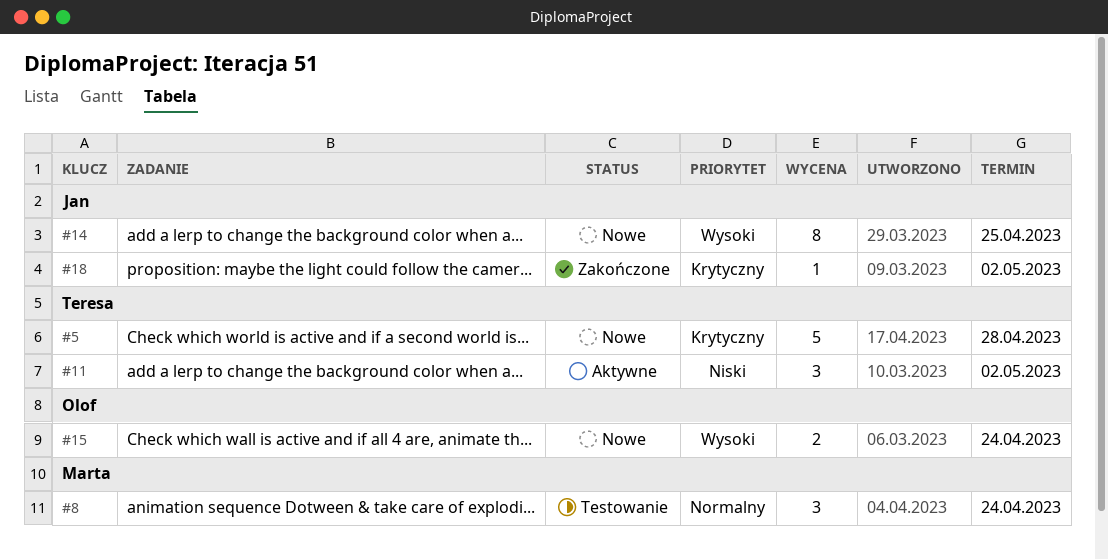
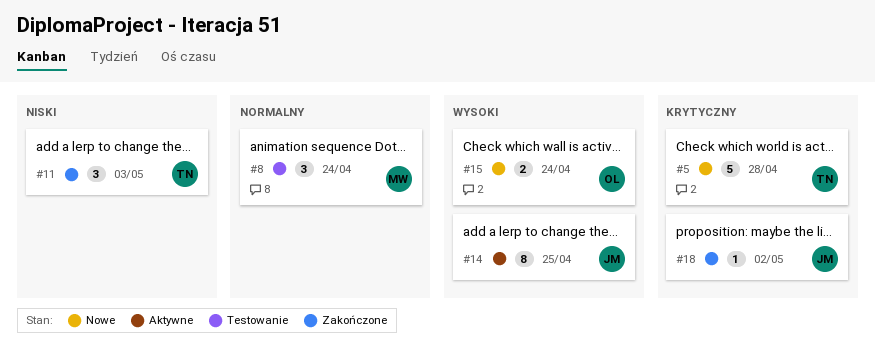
#11, status: Aktywne -> Zakończone
#11, due: May 2 -> May 3
#14, status: Nowe -> Aktywne

